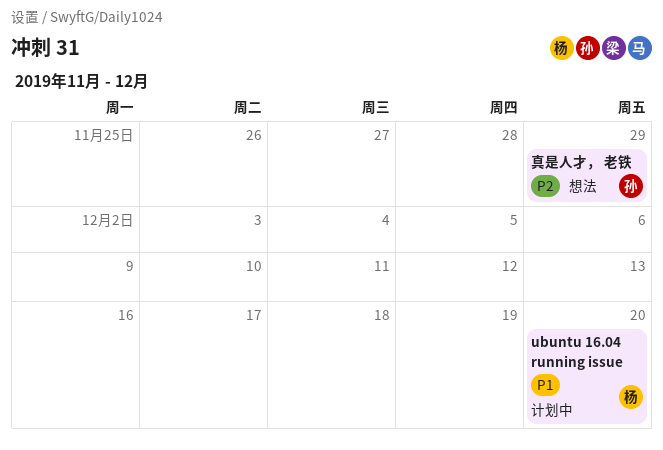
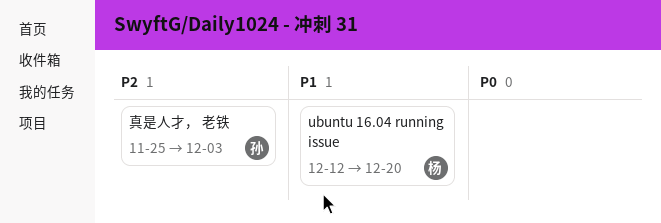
真是人才， 老铁, due: Nov 29 -> Dec 3

